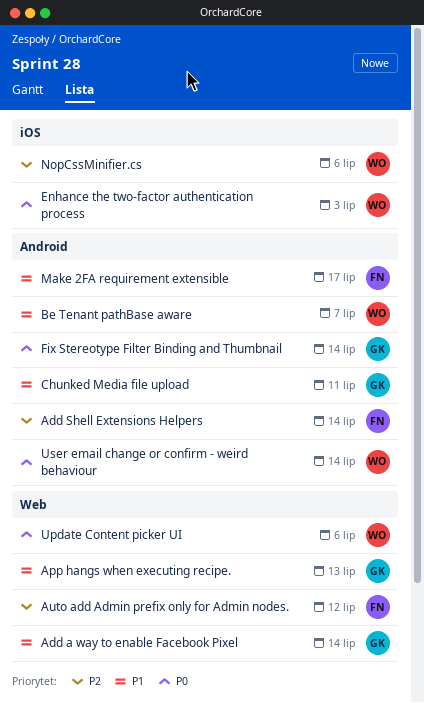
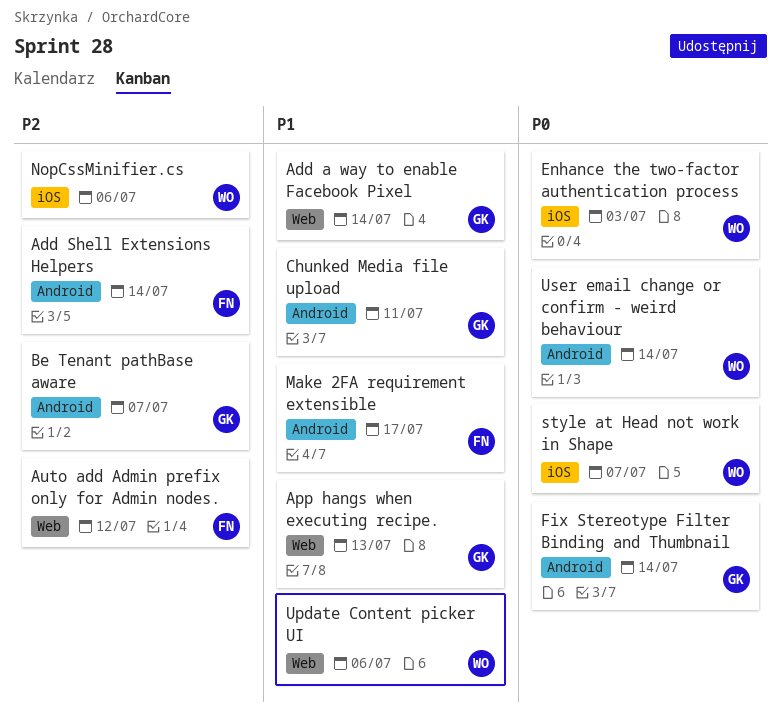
Be Tenant pathBase aware, owner: WO -> GK
Be Tenant pathBase aware, priority: P1 -> P2
style at Head not work in Shape: none -> present
Update Content picker UI, priority: P0 -> P1

